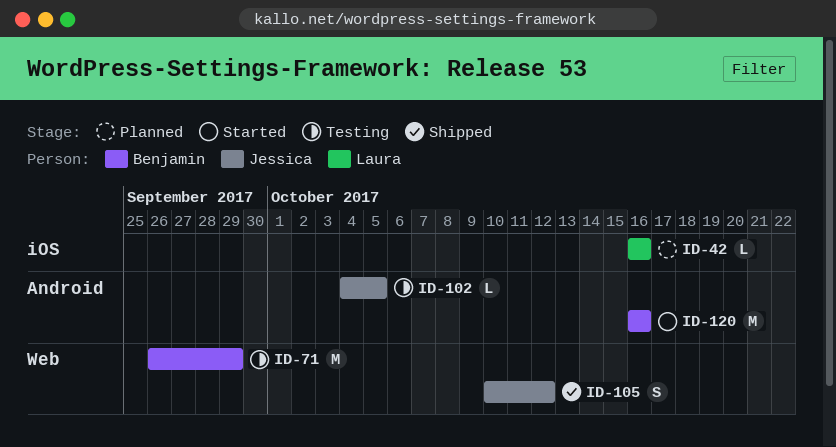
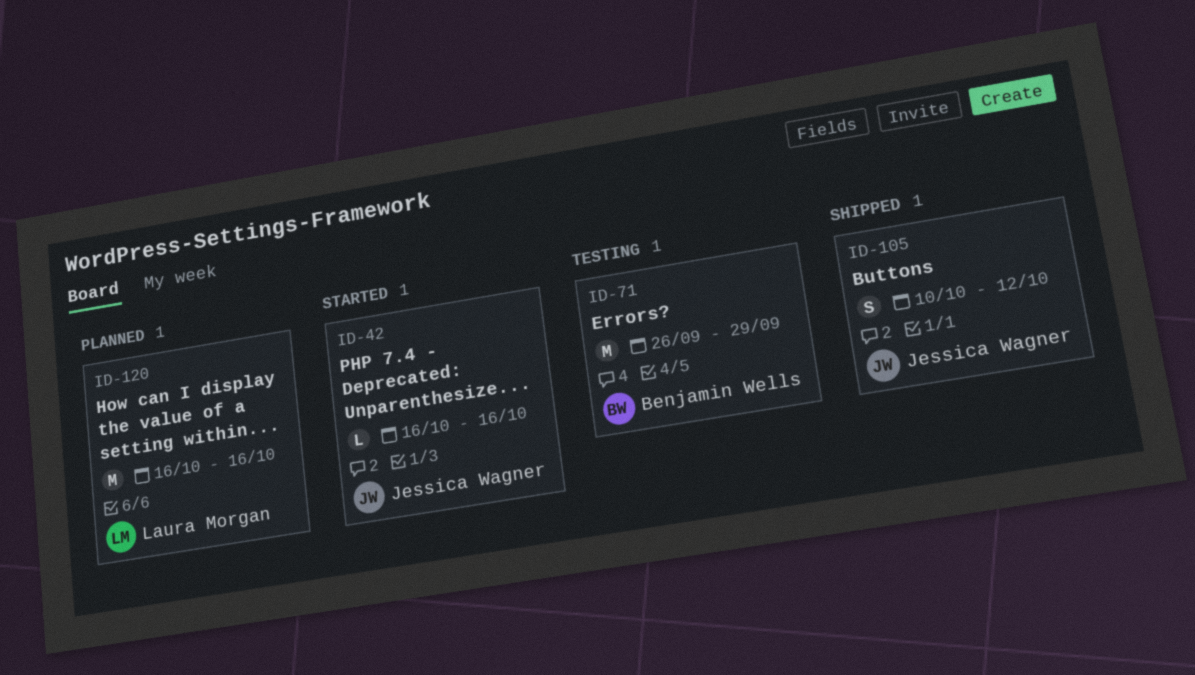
ID-42, status: Planned -> Started
ID-42, owner: Laura Morgan -> Jessica Wagner
ID-102: present -> none
ID-120, status: Started -> Planned
ID-120, owner: Benjamin Wells -> Laura Morgan

